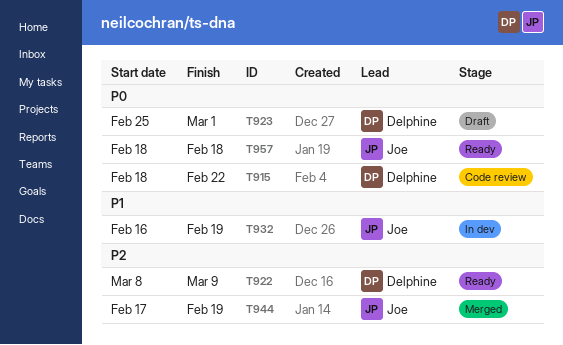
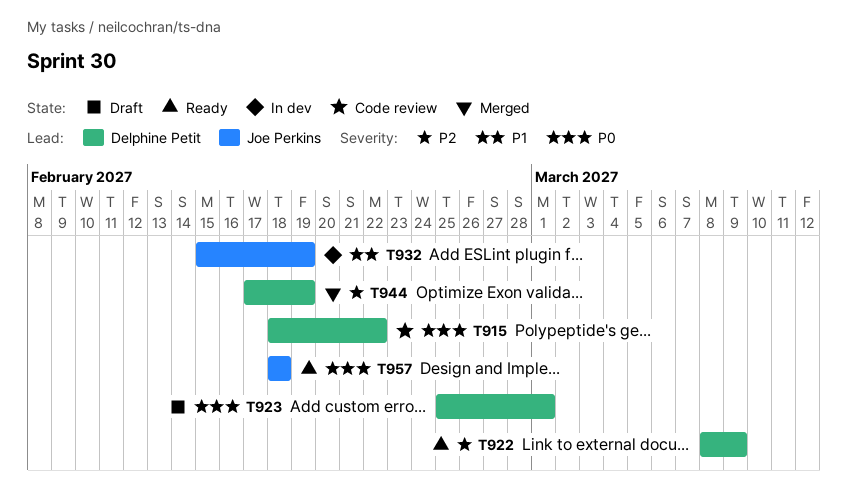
T932, start: Feb 16 -> Feb 15
T944, owner: Joe Perkins -> Delphine Petit

